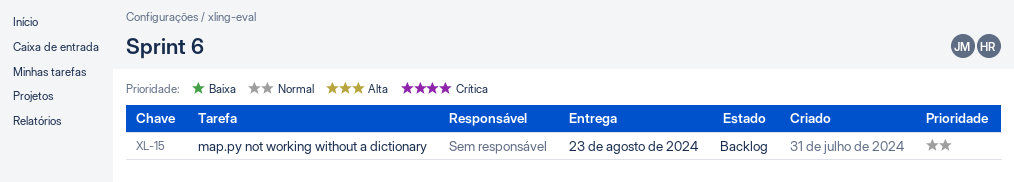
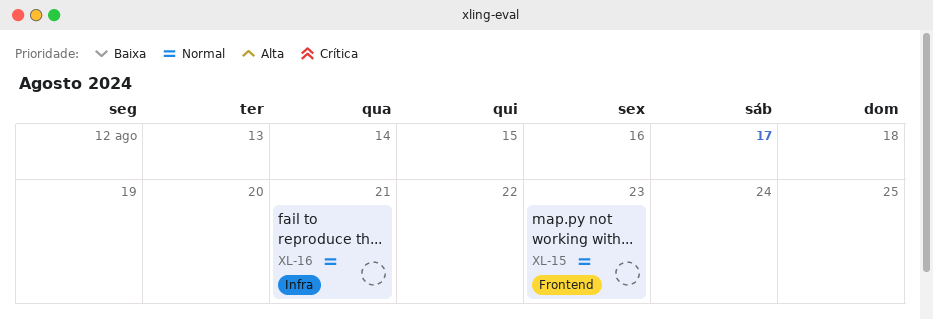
XL-16: none -> present

